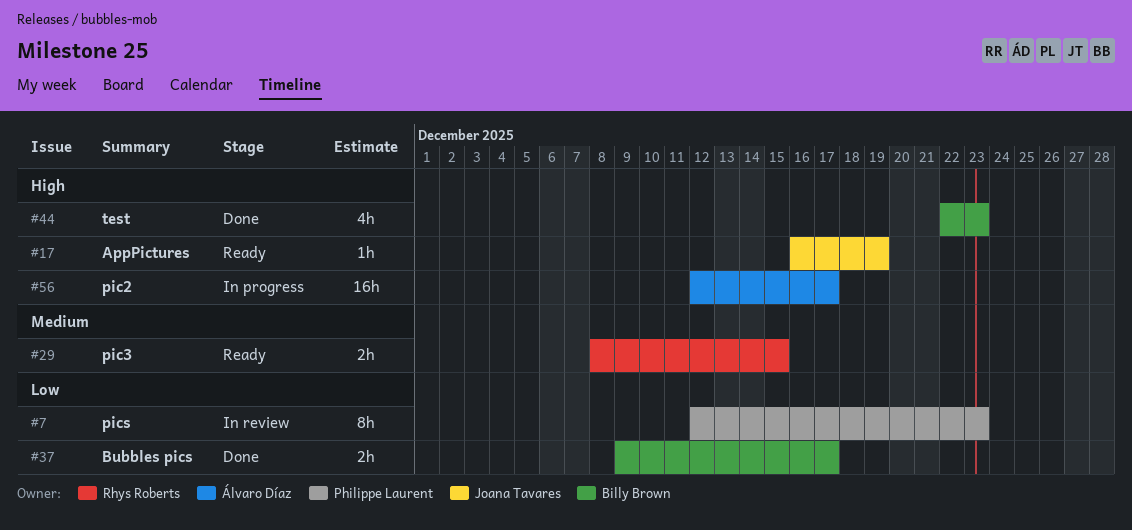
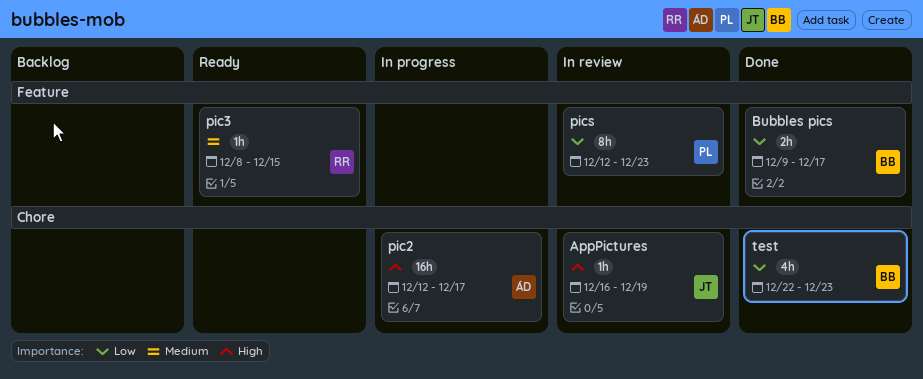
AppPictures, status: Ready -> In review
pic3, estimate: 2h -> 1h
test, priority: High -> Low

